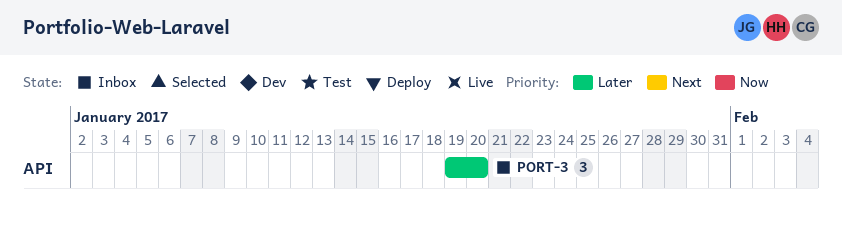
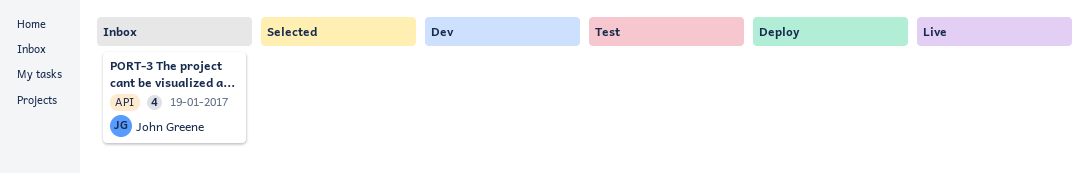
PORT-3, estimate: 3 -> 4
PORT-3, due: Jan 20 -> Jan 19

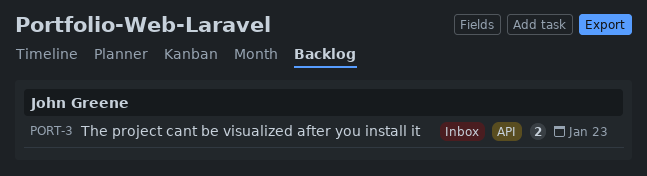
PORT-3, estimate: 4 -> 2
PORT-3, due: Jan 19 -> Jan 23

